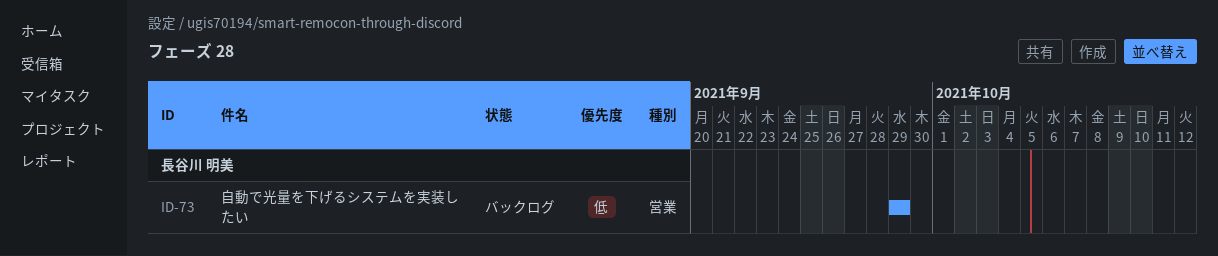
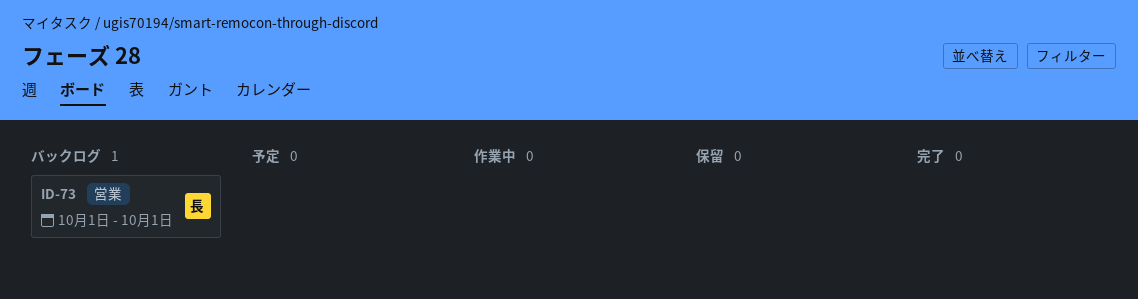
ID-73, start: Sep 29 -> Oct 1
ID-73, due: Sep 29 -> Oct 1

